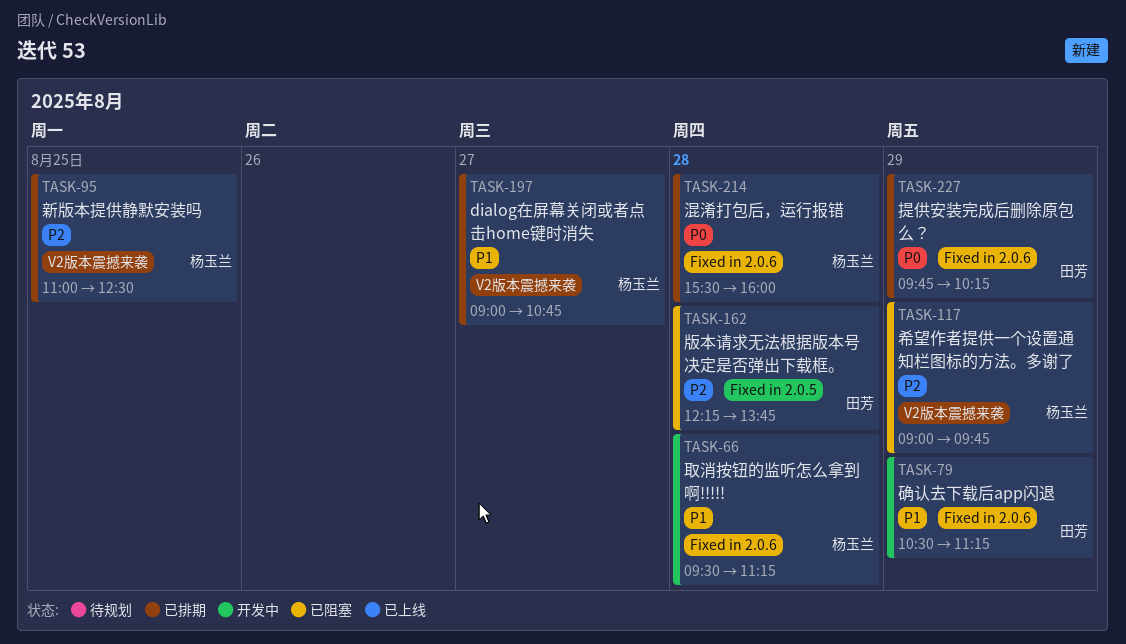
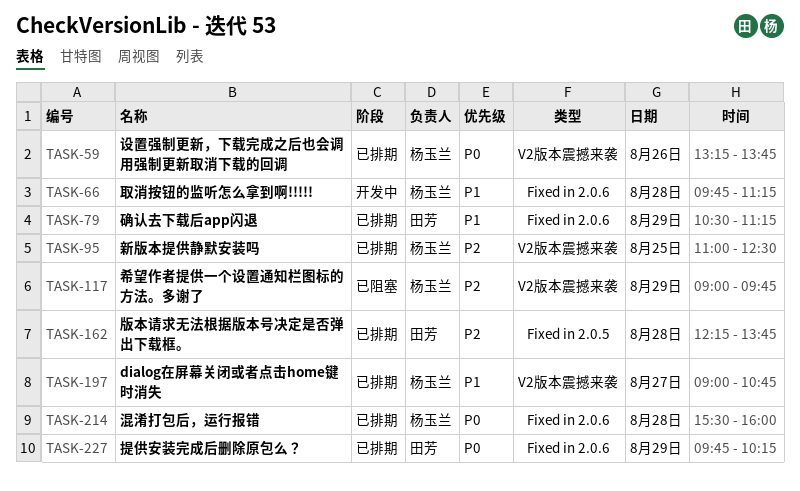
TASK-59: none -> present
TASK-66, begins: 09:30 -> 09:45
TASK-79, status: 开发中 -> 已排期
TASK-162, status: 已阻塞 -> 已排期

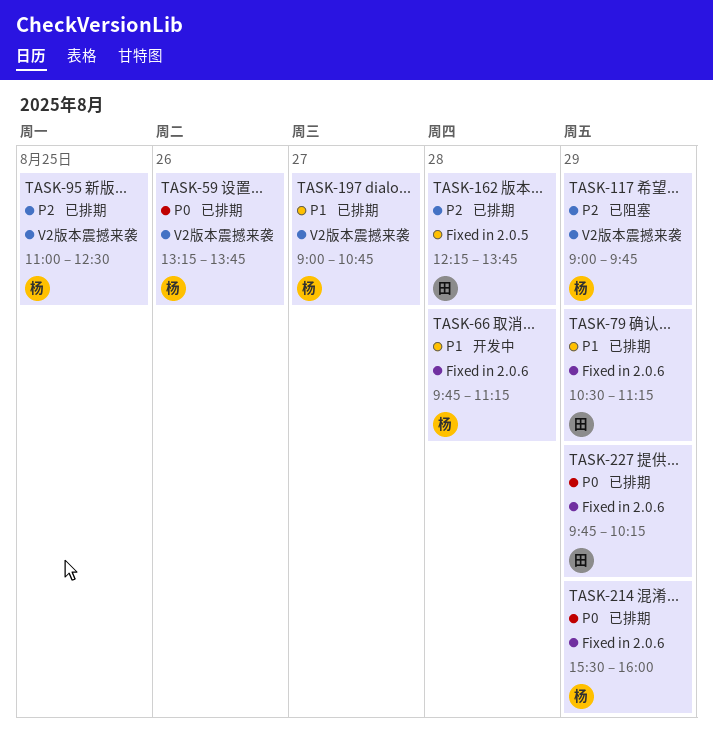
TASK-214, day: Aug 28 -> Aug 29

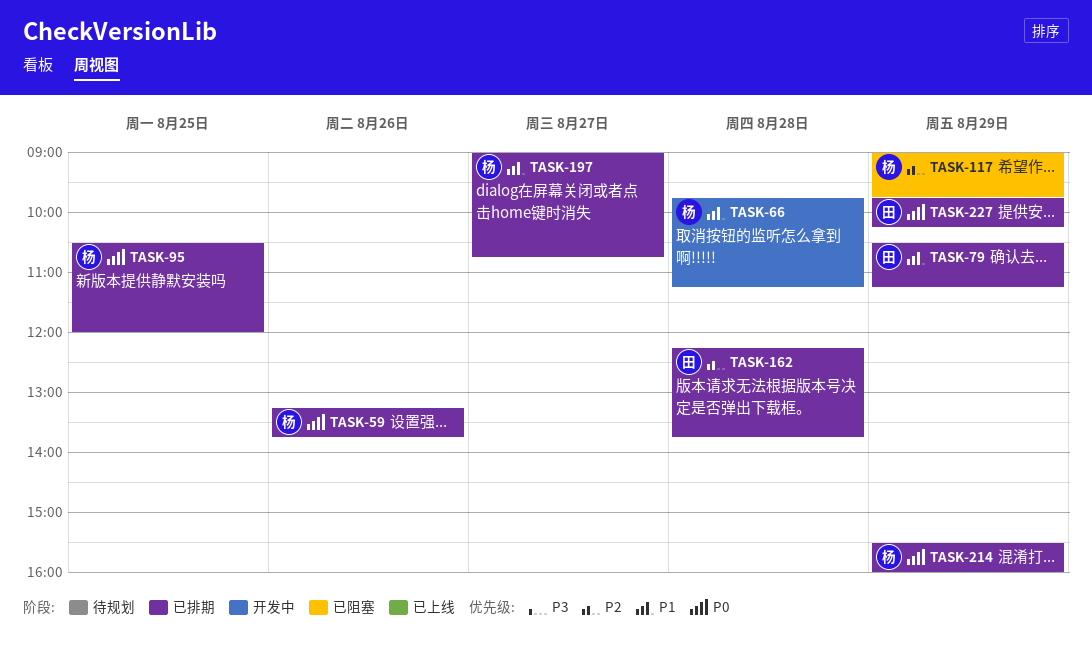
TASK-95, priority: P2 -> P0
TASK-95, begins: 11:00 -> 10:30
TASK-95, ends: 12:30 -> 12:00

